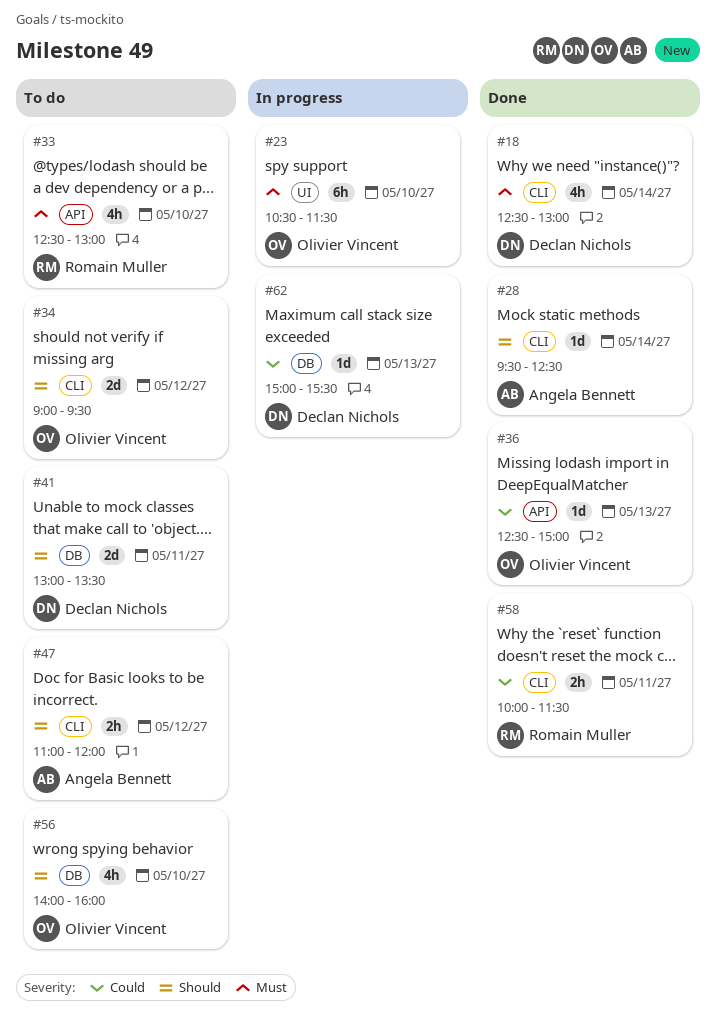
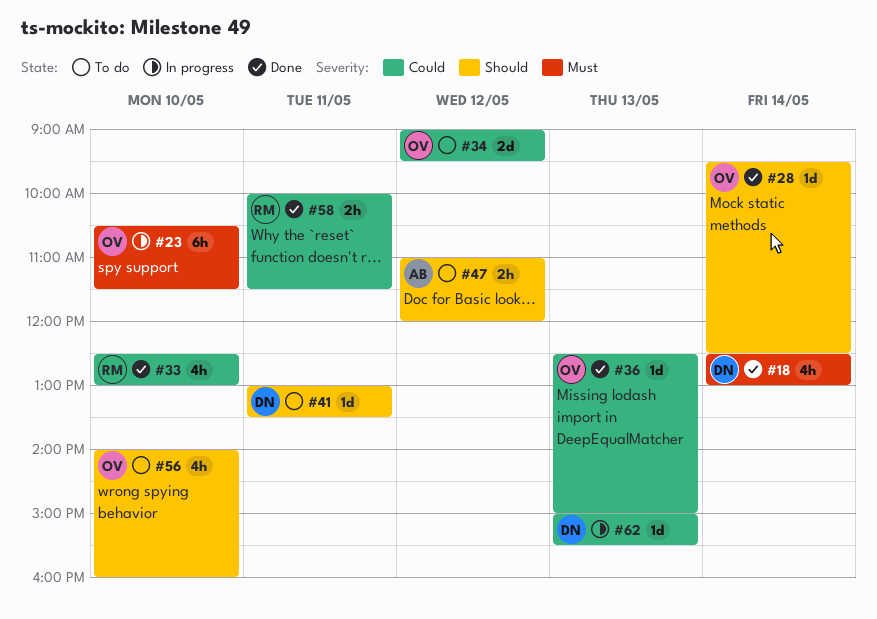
#28, owner: Angela Bennett -> Olivier Vincent
#33, status: To do -> Done
#33, priority: Must -> Could
#34, priority: Should -> Could
#41, estimate: 2d -> 1d

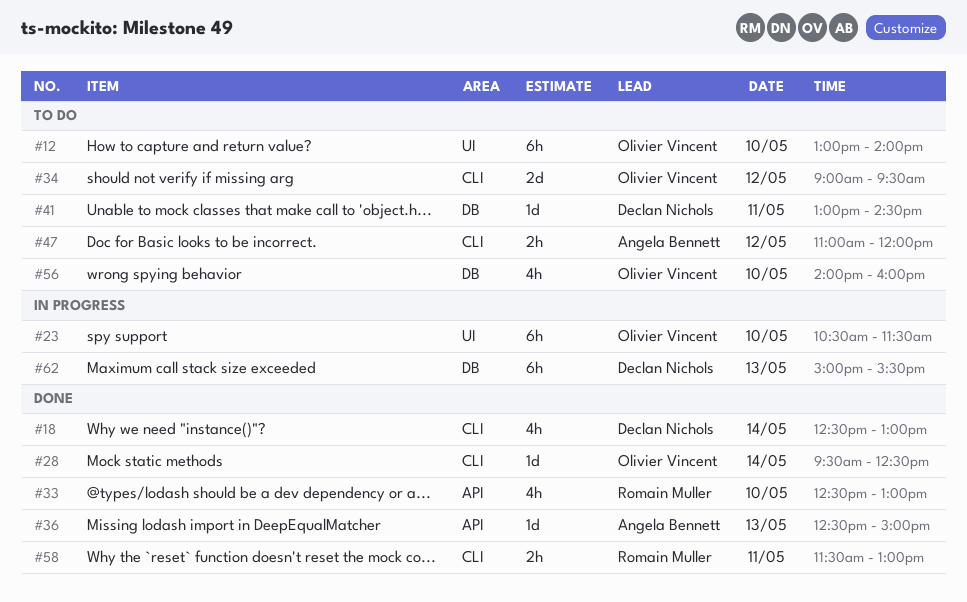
#12: none -> present
#36, owner: Olivier Vincent -> Angela Bennett
#41, ends: 13:30 -> 14:30
#58, begins: 10:00 -> 11:30
#58, ends: 11:30 -> 13:00
#62, estimate: 1d -> 6h

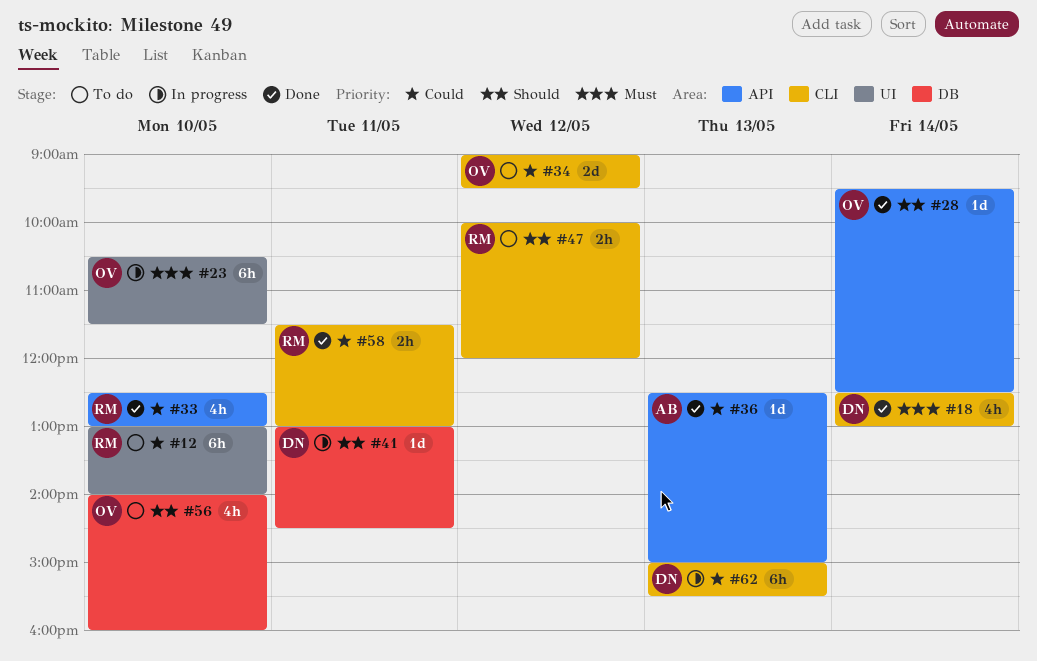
#12, owner: Olivier Vincent -> Romain Muller
#28, label: CLI -> API
#41, status: To do -> In progress
#47, owner: Angela Bennett -> Romain Muller
#47, begins: 11:00 -> 10:00
#62, label: DB -> CLI

